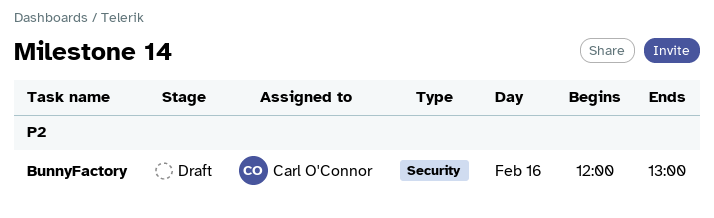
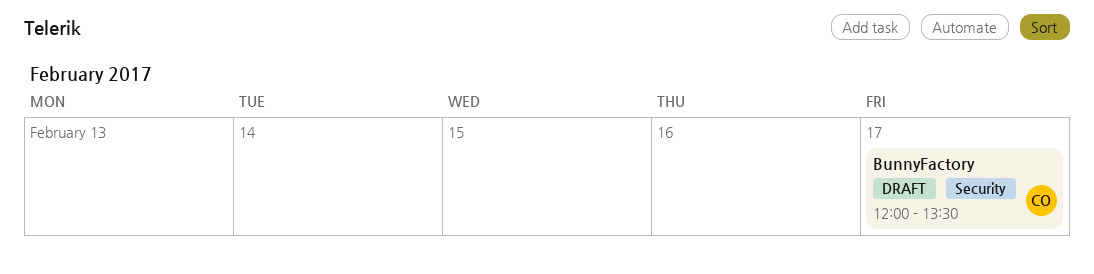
BunnyFactory, day: Feb 16 -> Feb 17
BunnyFactory, ends: 13:00 -> 13:30

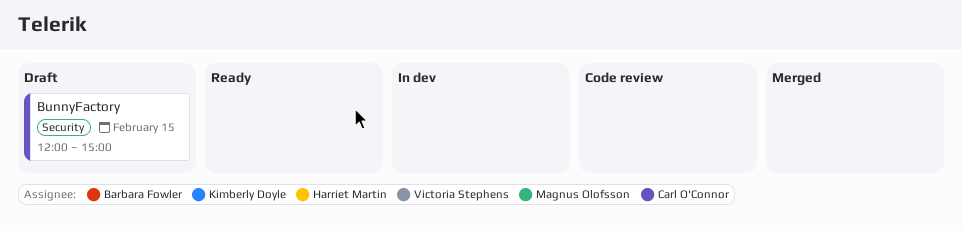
BunnyFactory, day: Feb 17 -> Feb 15
BunnyFactory, ends: 13:30 -> 15:00

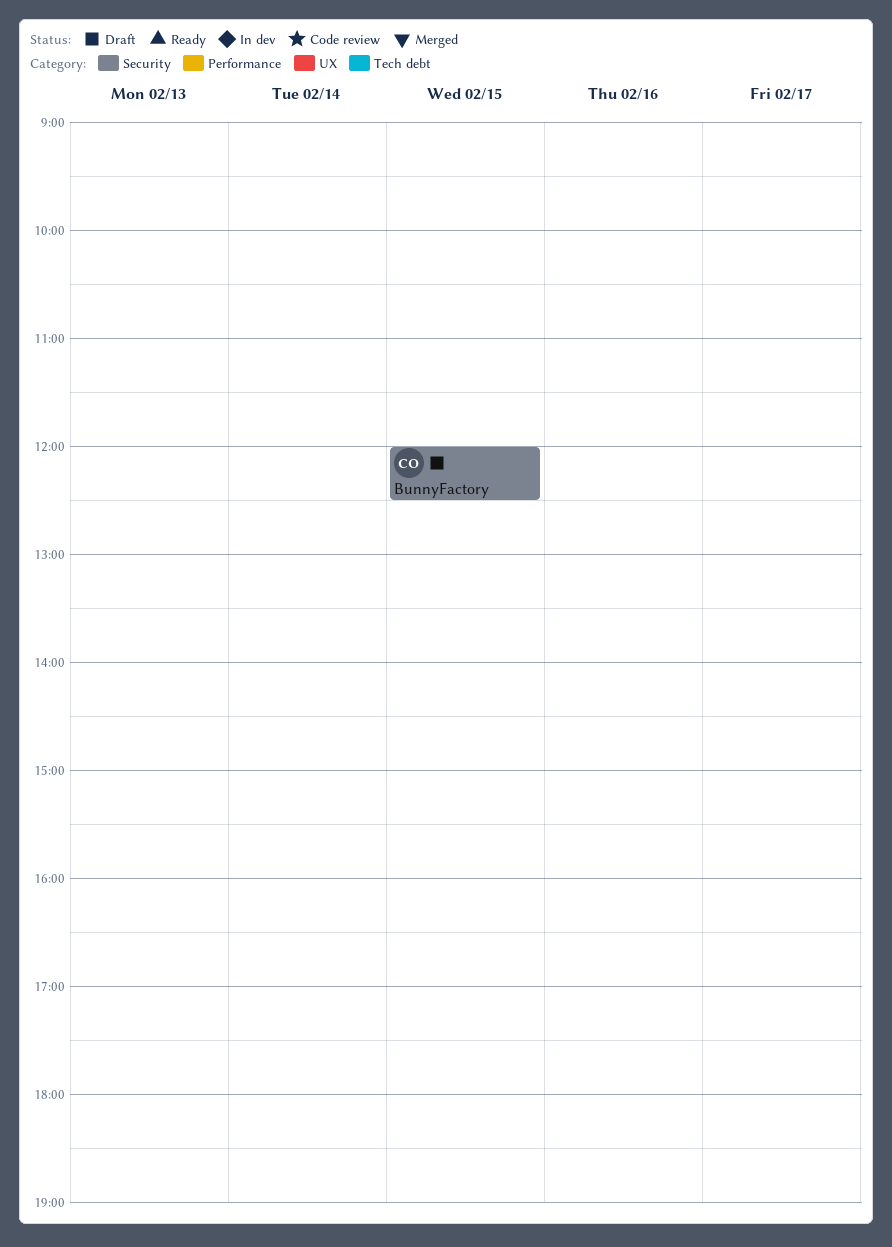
BunnyFactory, ends: 15:00 -> 12:30

